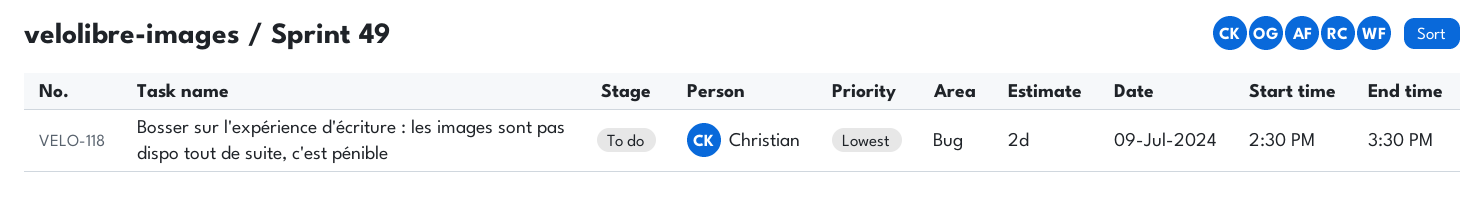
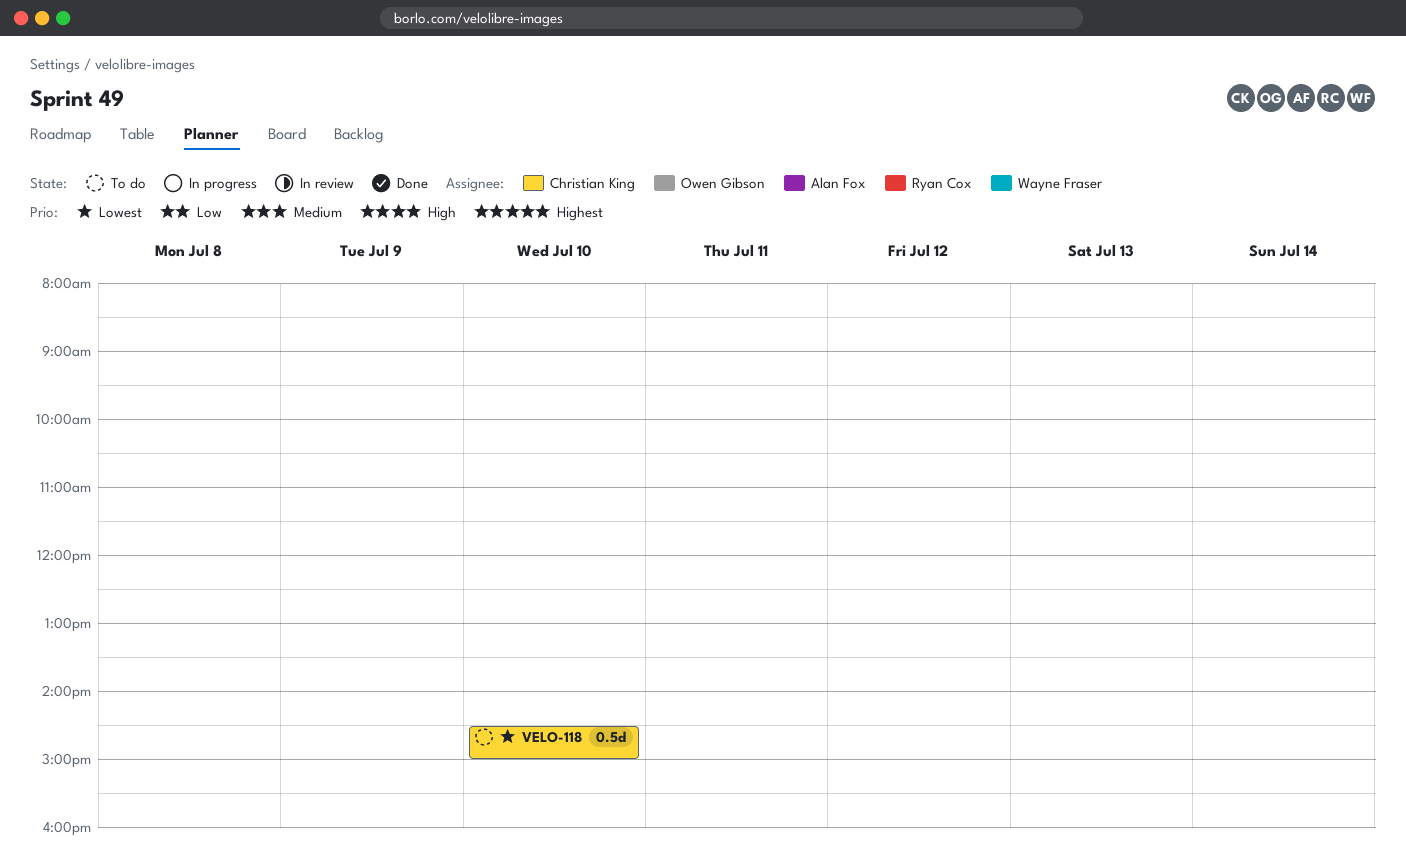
VELO-118, estimate: 2d -> 0.5d
VELO-118, day: Jul 9 -> Jul 10
VELO-118, ends: 15:30 -> 15:00

